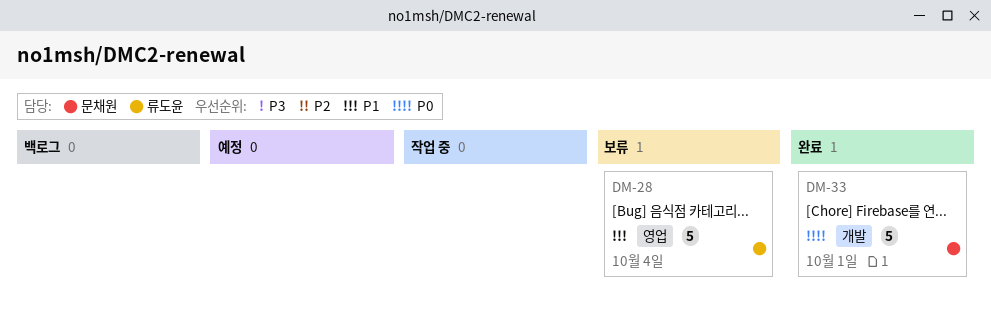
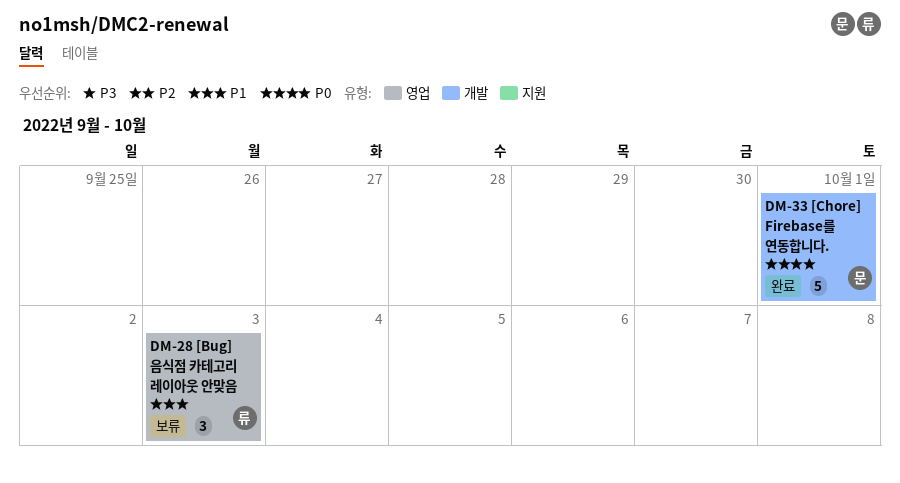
DM-28, estimate: 5 -> 3
DM-28, due: Oct 4 -> Oct 3

